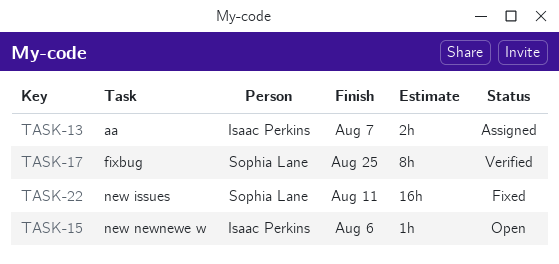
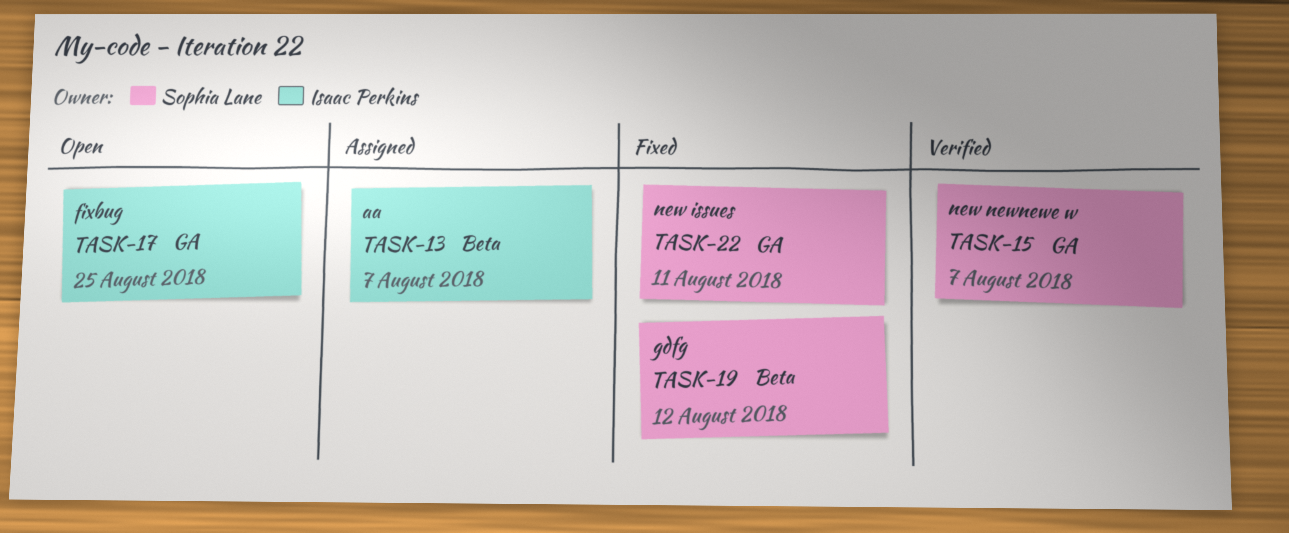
TASK-15, status: Open -> Verified
TASK-15, owner: Isaac Perkins -> Sophia Lane
TASK-15, due: Aug 6 -> Aug 7
TASK-17, status: Verified -> Open
TASK-17, owner: Sophia Lane -> Isaac Perkins
TASK-19: none -> present

